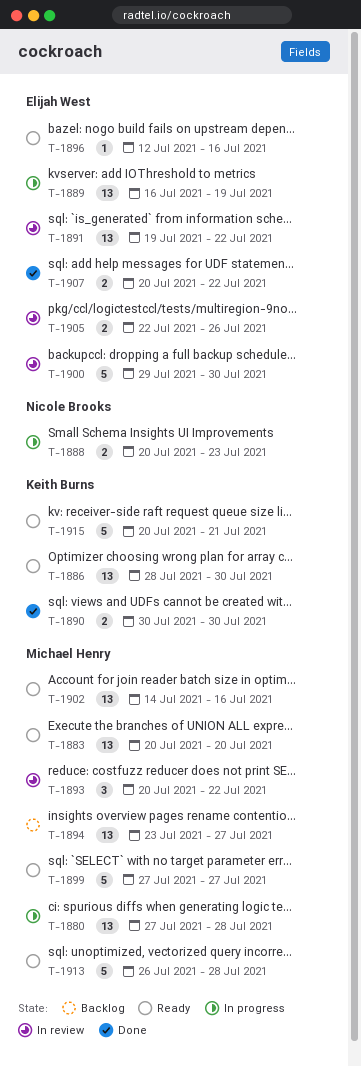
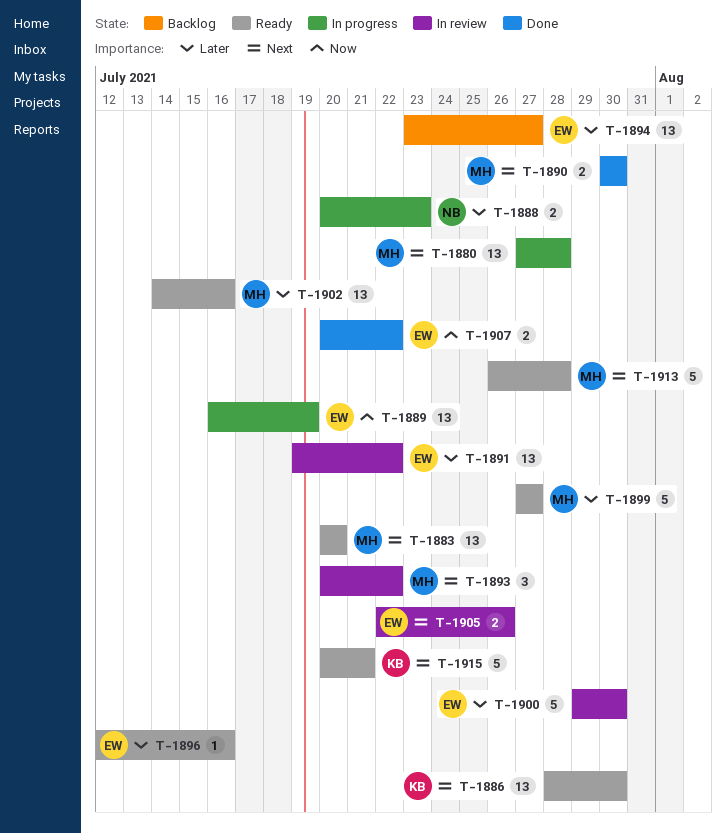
T-1890, owner: Keith Burns -> Michael Henry
T-1894, owner: Michael Henry -> Elijah West

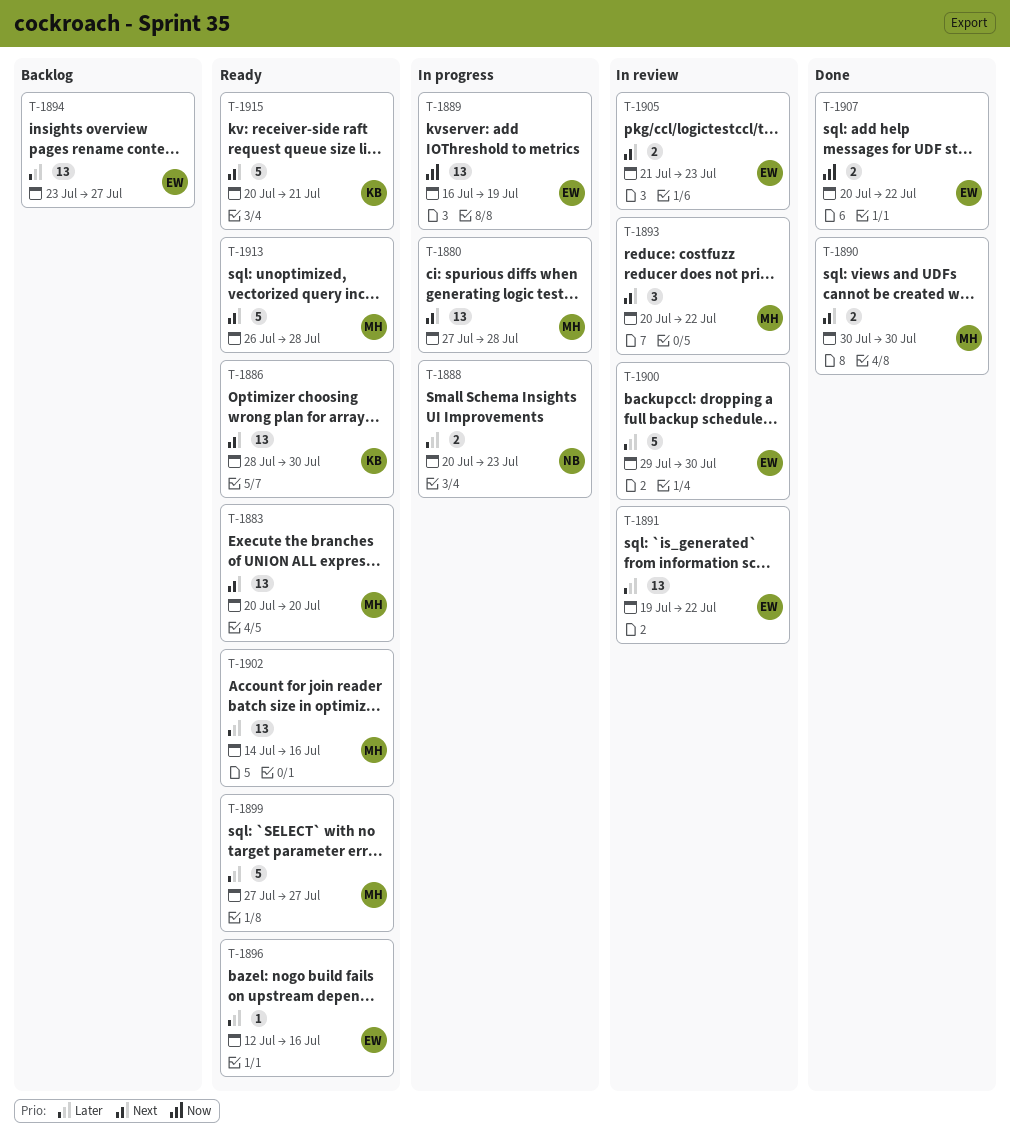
T-1905, start: Jul 22 -> Jul 21
T-1905, due: Jul 26 -> Jul 23

